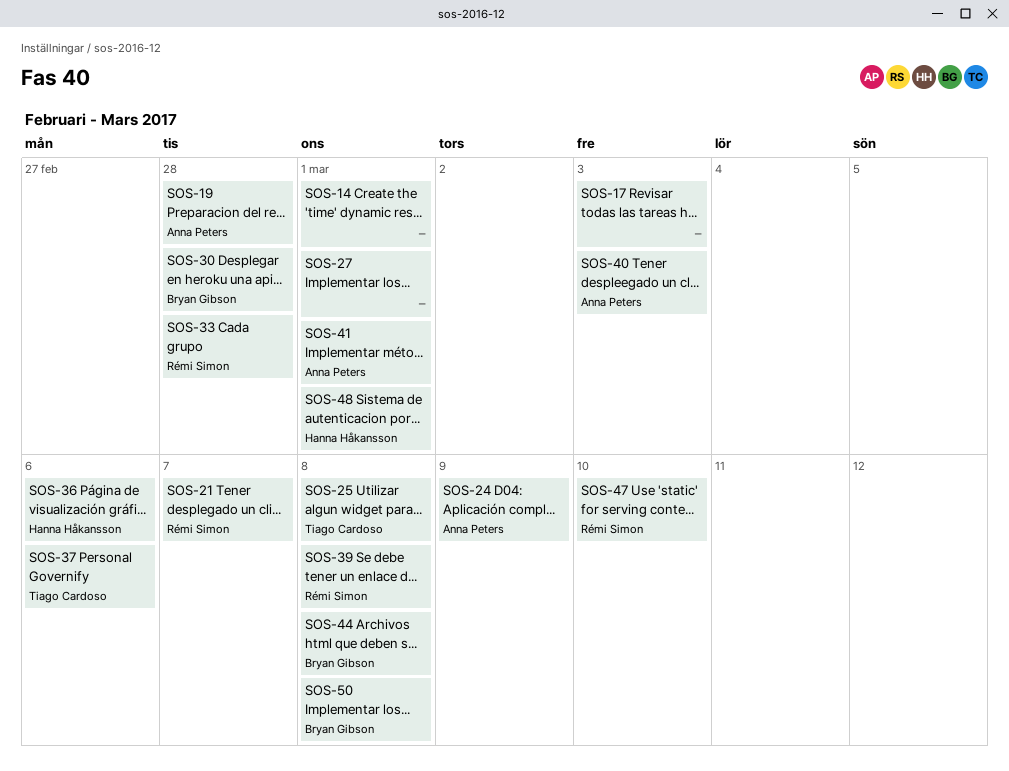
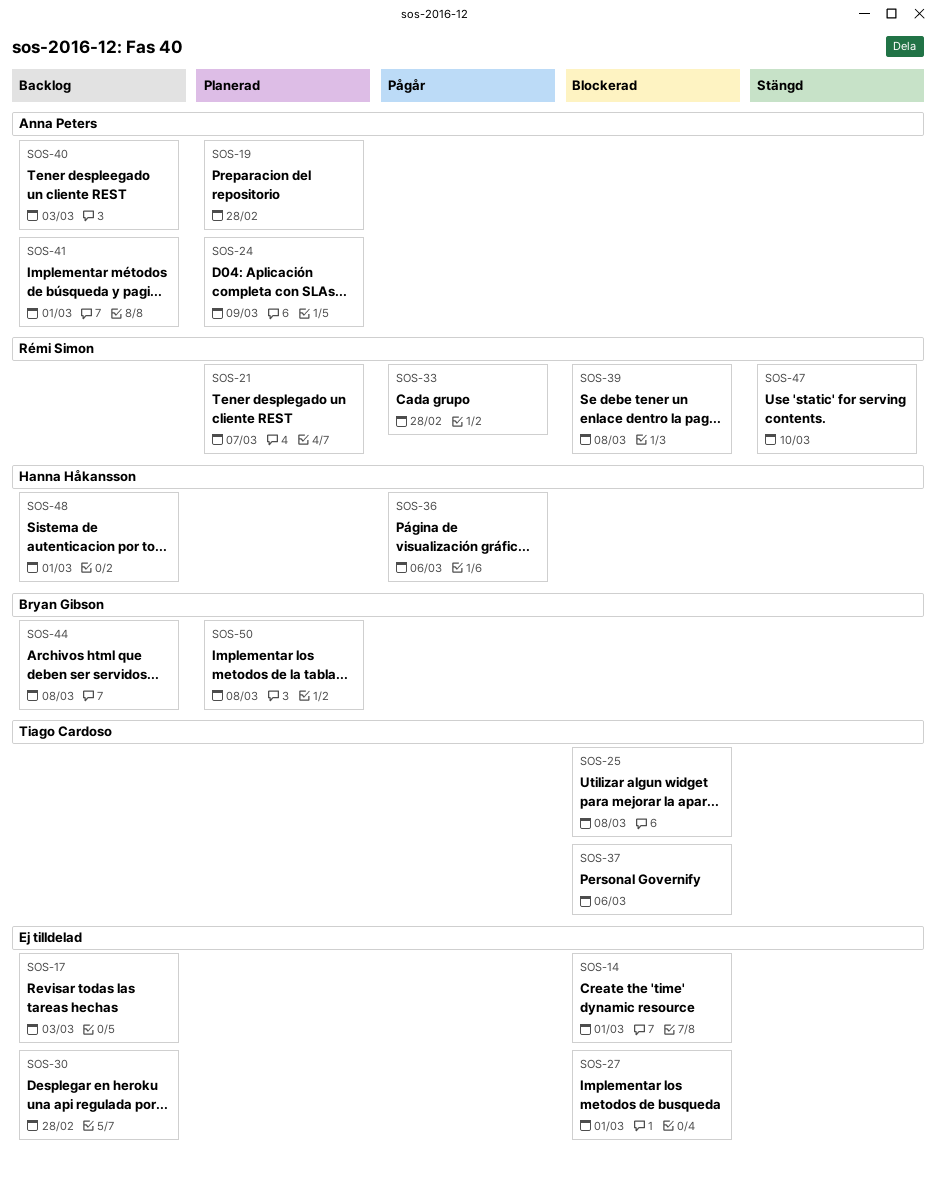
SOS-30, owner: Bryan Gibson -> none

